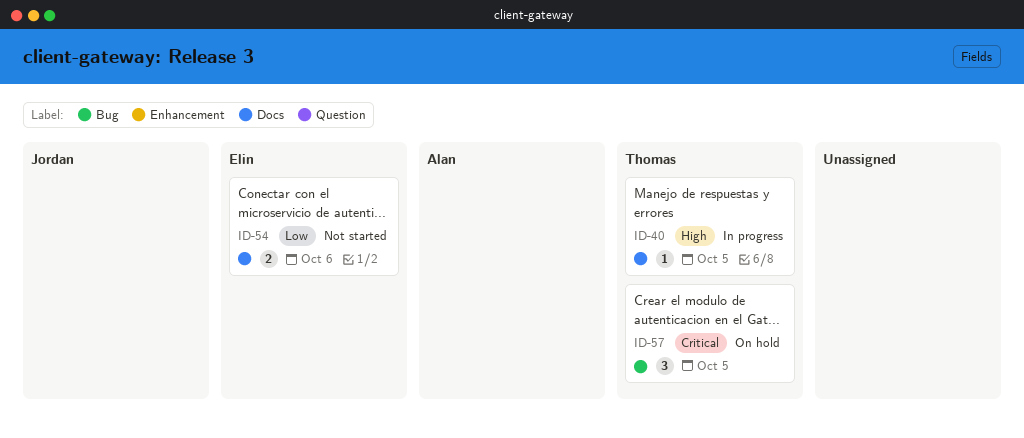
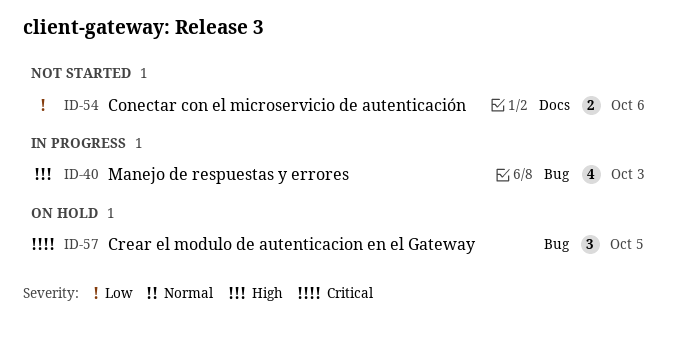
ID-40, label: Docs -> Bug
ID-40, estimate: 1 -> 4
ID-40, due: Oct 5 -> Oct 3

